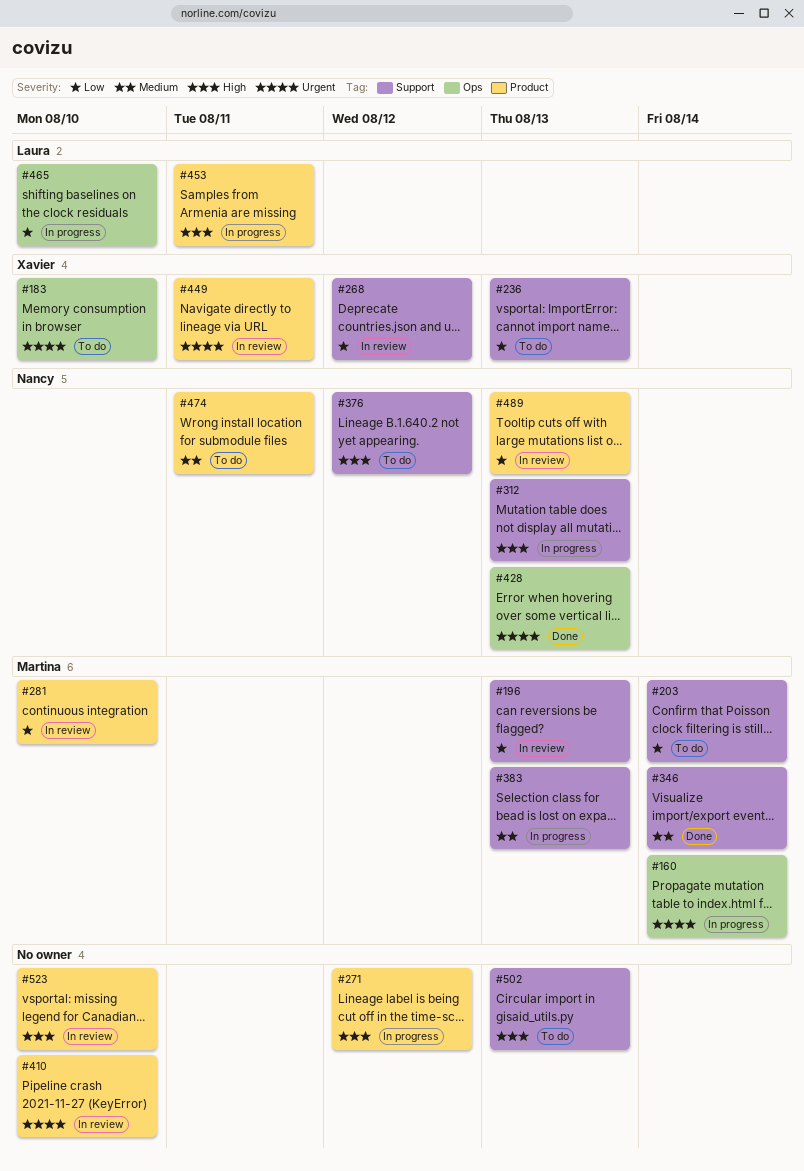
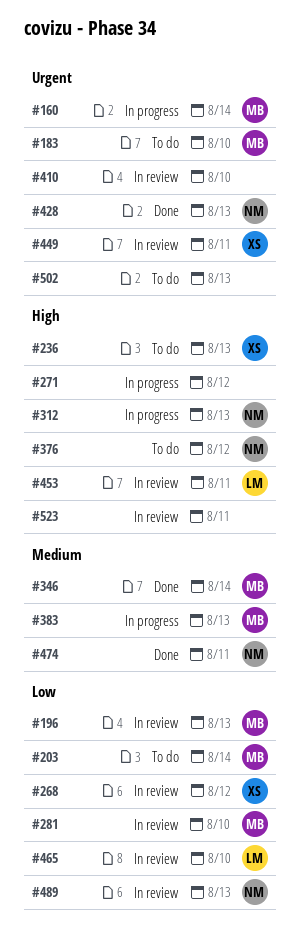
#183, owner: Xavier -> Martina
#236, priority: Low -> High
#453, status: In progress -> In review
#465, status: In progress -> In review
#474, status: To do -> Done
#502, priority: High -> Urgent
#523, due: Aug 10 -> Aug 11

